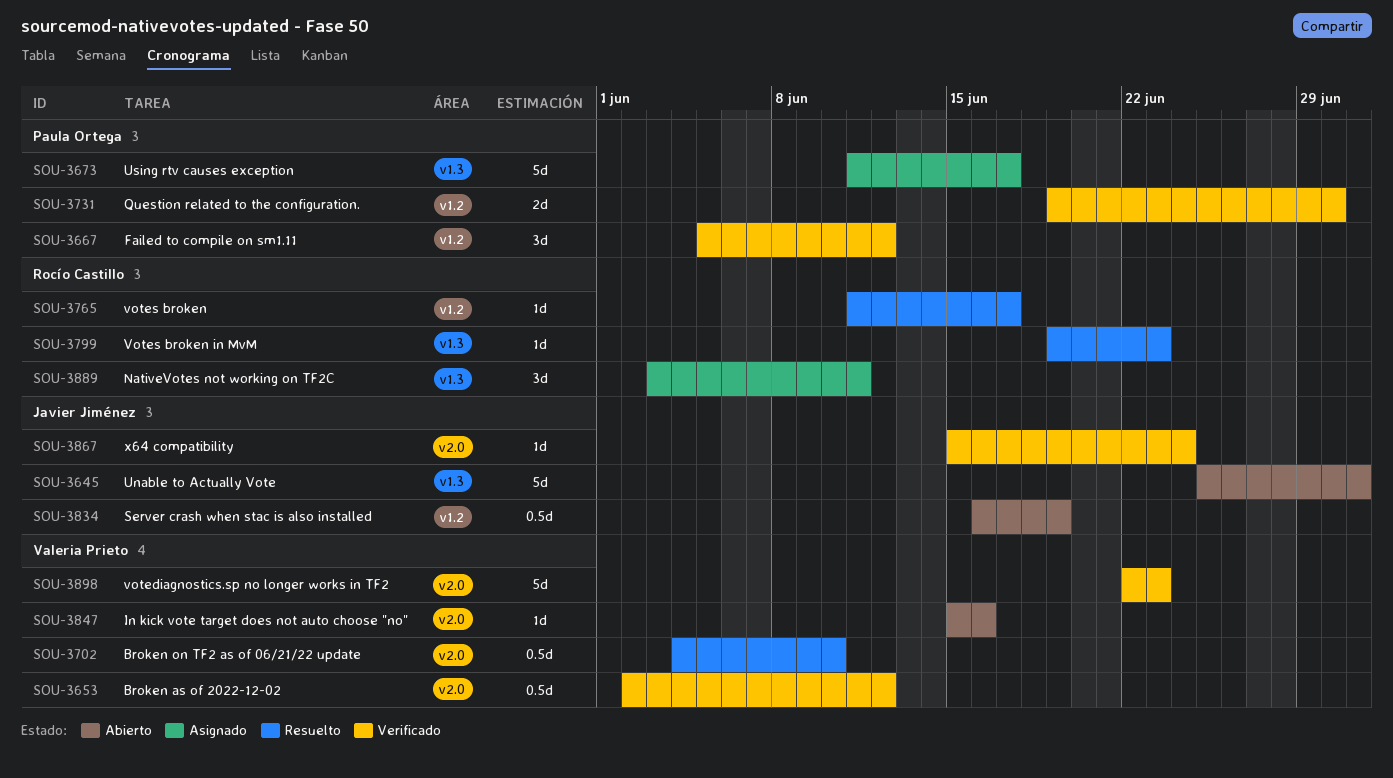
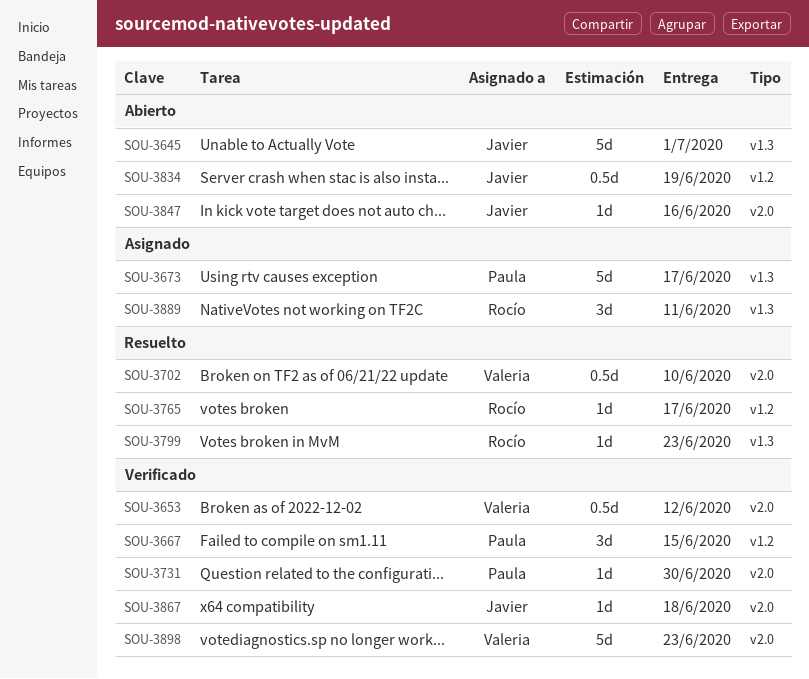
SOU-3667, due: Jun 12 -> Jun 15
SOU-3731, label: v1.2 -> v2.0
SOU-3731, estimate: 2d -> 1d
SOU-3847, owner: Valeria Prieto -> Javier Jiménez
SOU-3867, due: Jun 24 -> Jun 18

